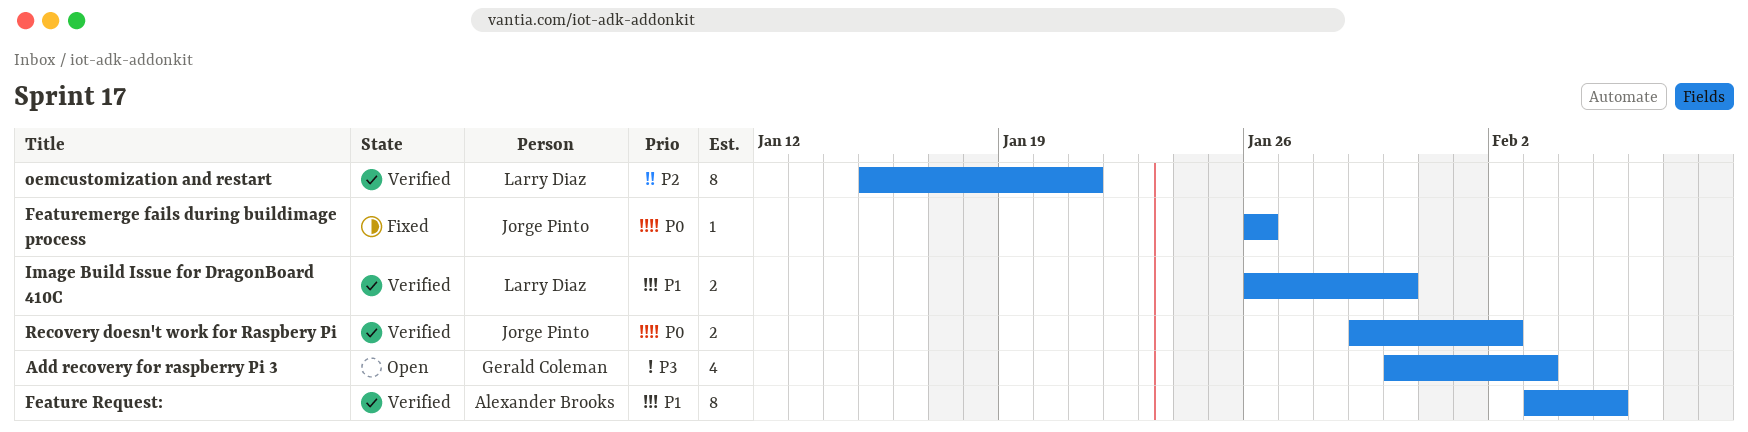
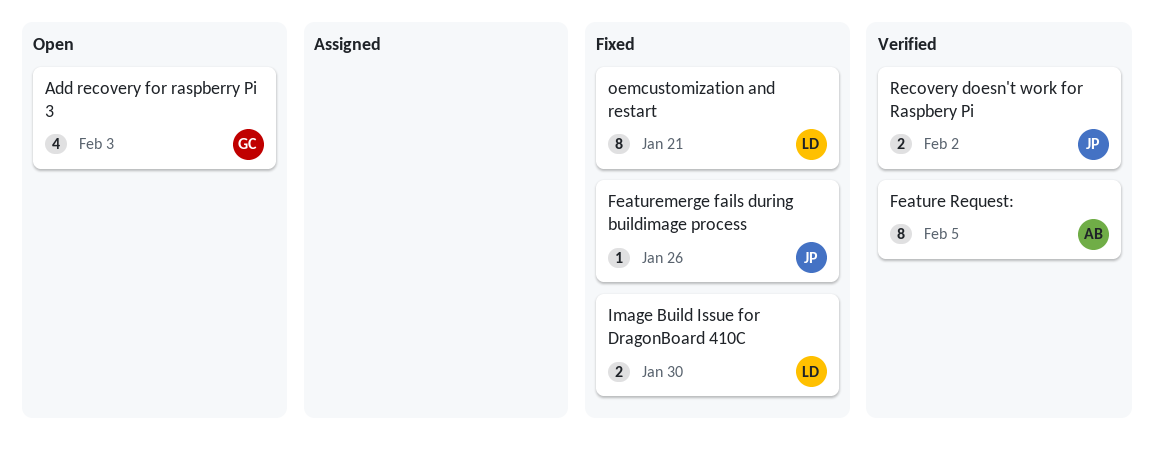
Image Build Issue for DragonBoard 410C, status: Verified -> Fixed
oemcustomization and restart, status: Verified -> Fixed

